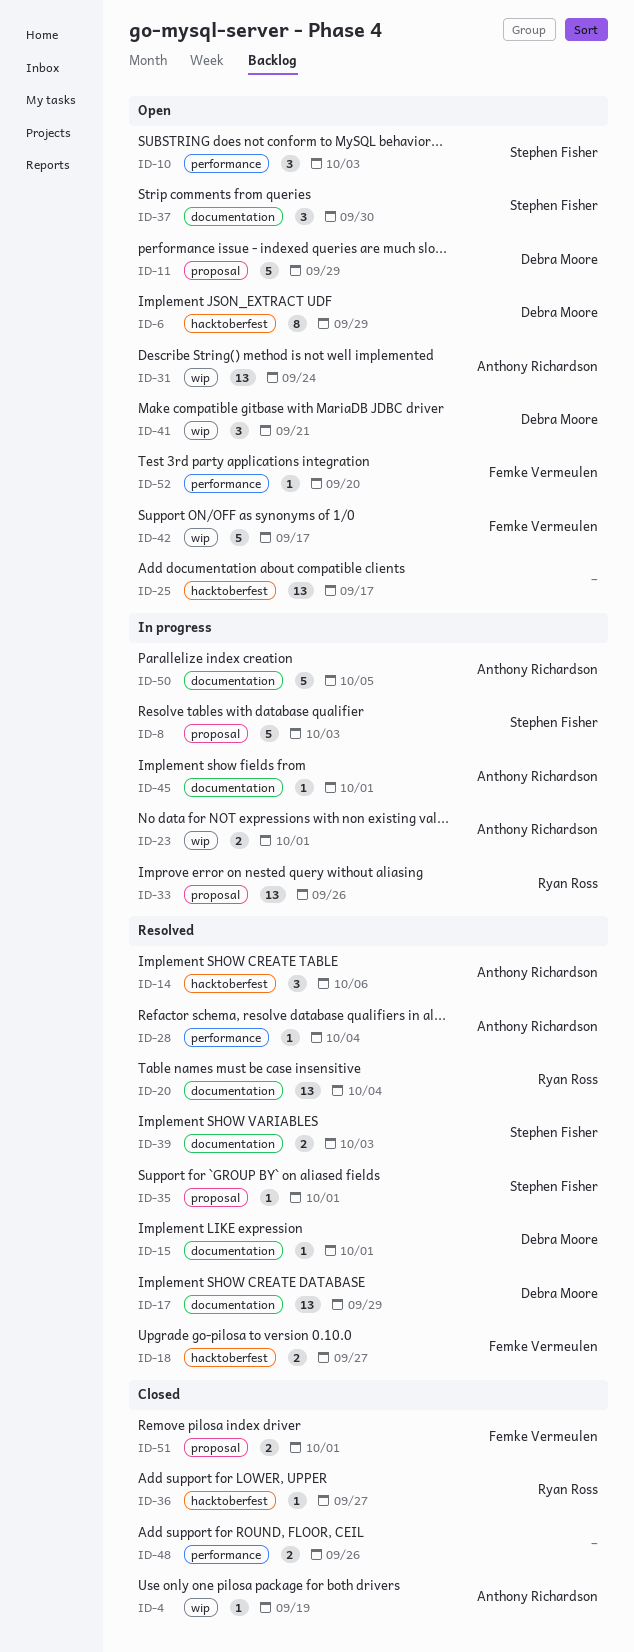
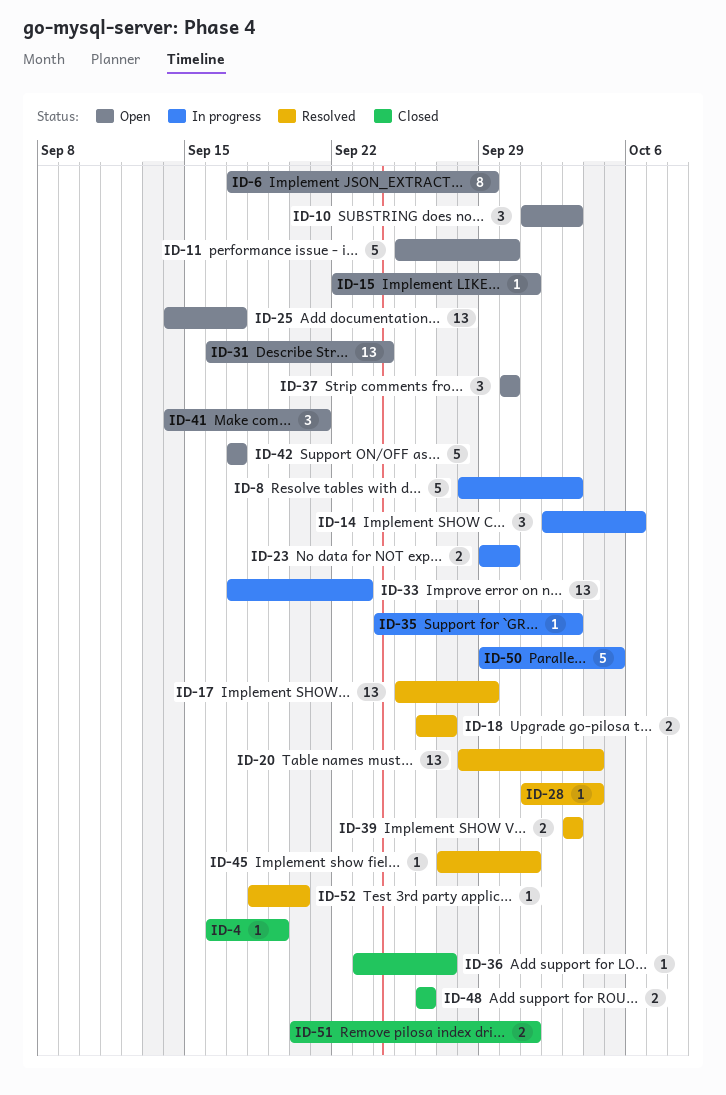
ID-11, due: Sep 29 -> Sep 30
ID-14, status: Resolved -> In progress
ID-15, status: Resolved -> Open
ID-23, due: Oct 1 -> Sep 30
ID-33, due: Sep 26 -> Sep 23
ID-35, status: Resolved -> In progress
ID-35, due: Oct 1 -> Oct 3
ID-45, status: In progress -> Resolved
ID-52, status: Open -> Resolved

